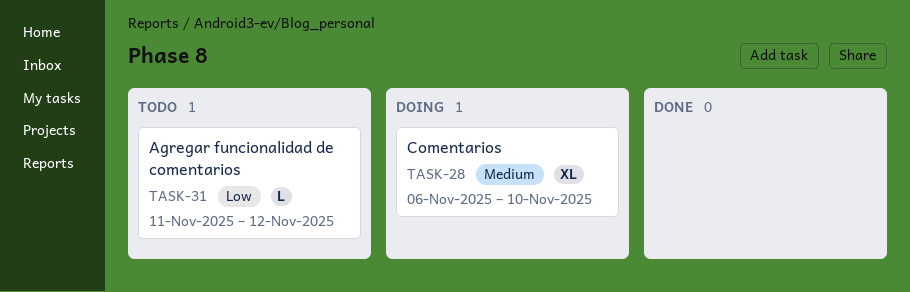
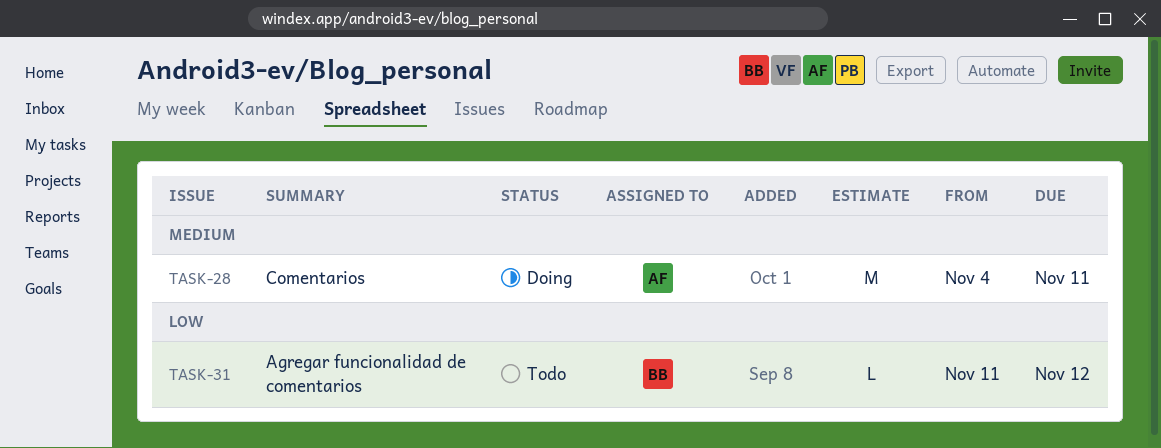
TASK-28, estimate: XL -> M
TASK-28, start: Nov 6 -> Nov 4
TASK-28, due: Nov 10 -> Nov 11

